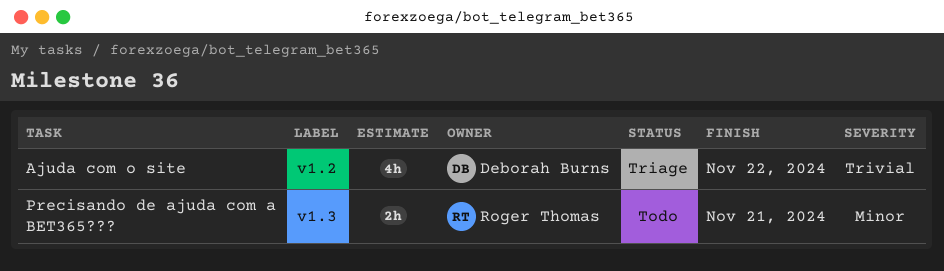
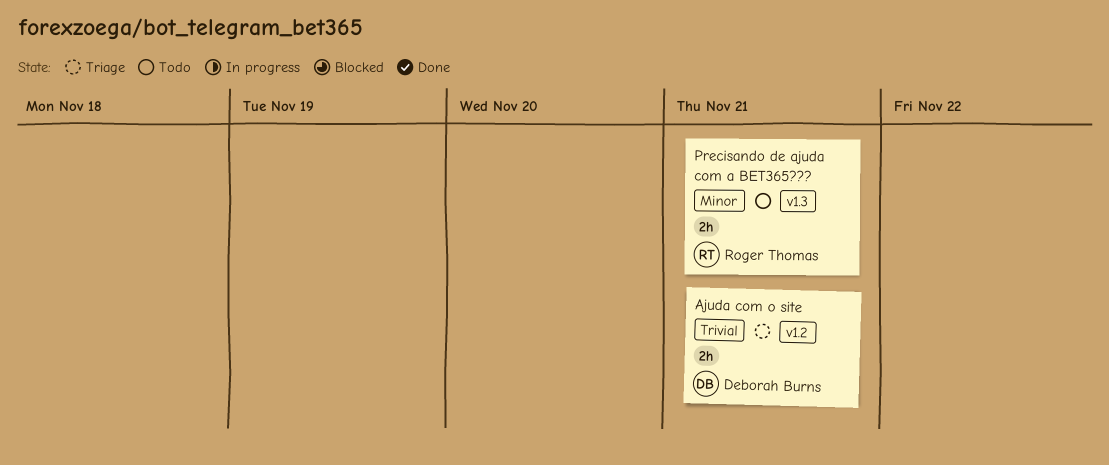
Ajuda com o site, estimate: 4h -> 2h
Ajuda com o site, due: Nov 22 -> Nov 21

